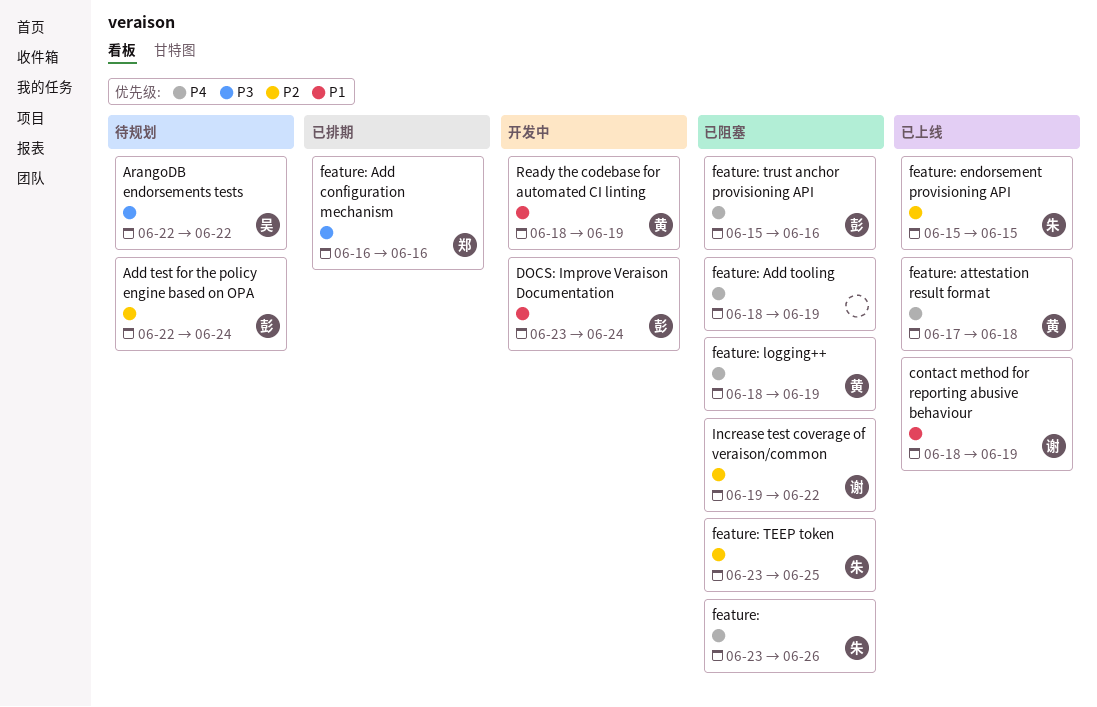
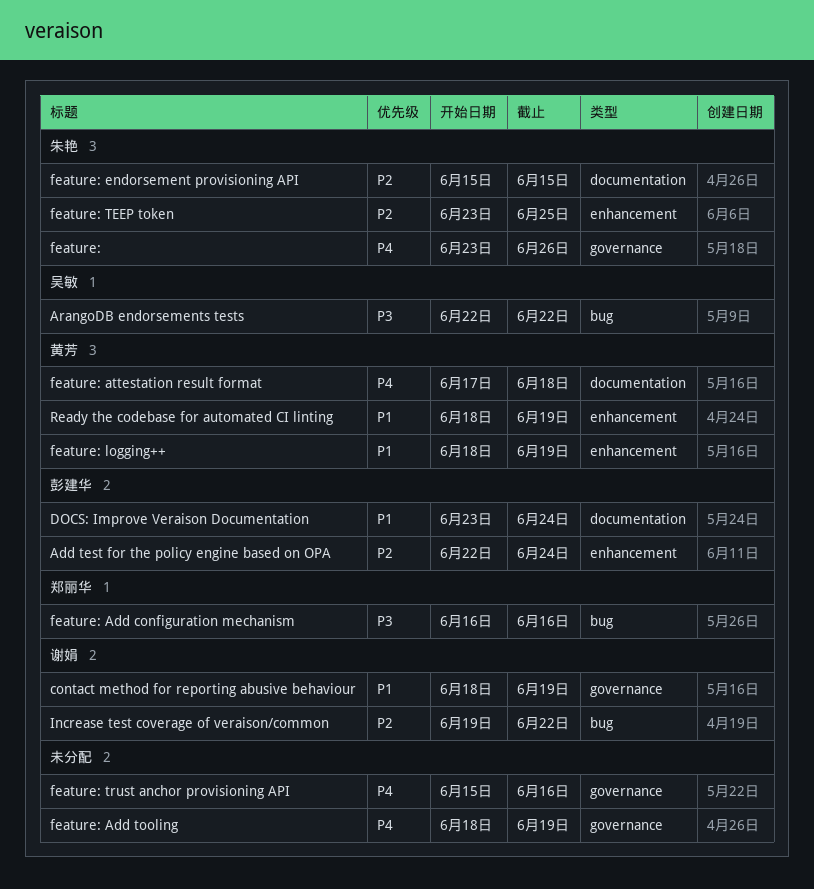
feature: logging++, priority: P4 -> P1
feature: trust anchor provisioning API, owner: 彭建华 -> none

